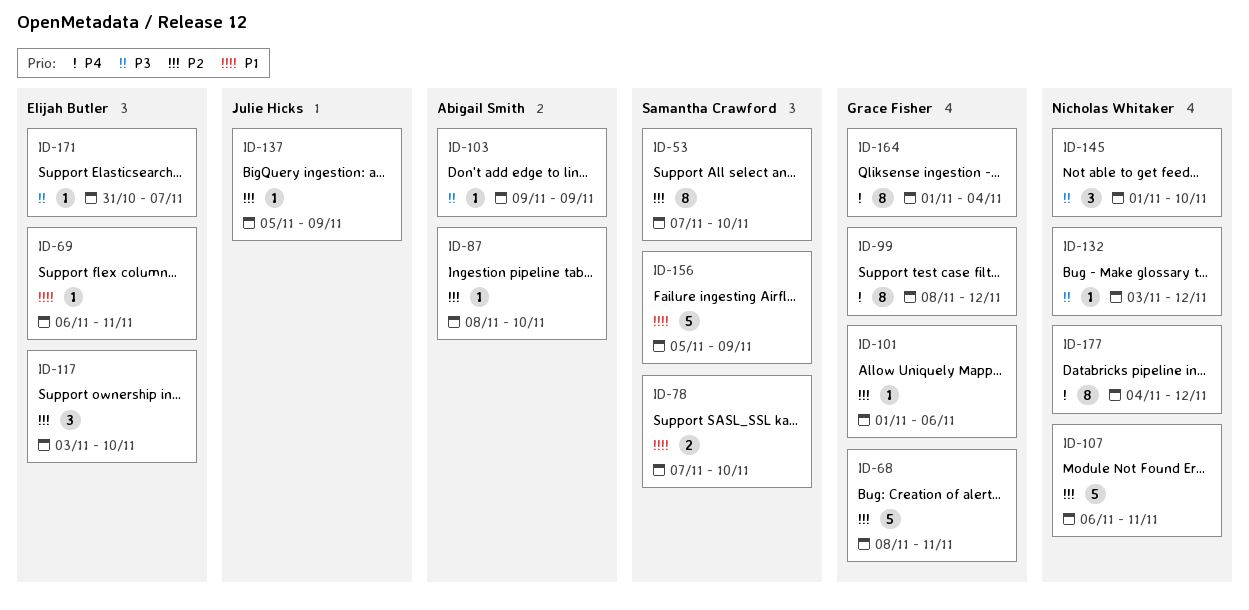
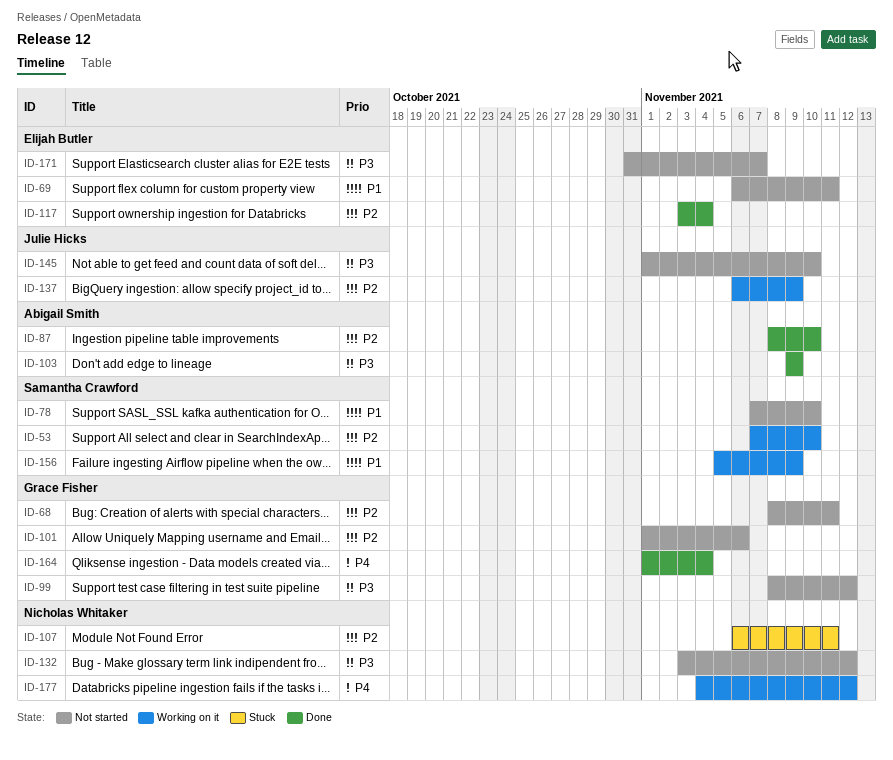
ID-99, priority: P4 -> P3
ID-117, due: Nov 10 -> Nov 4
ID-137, start: Nov 5 -> Nov 6
ID-145, owner: Nicholas Whitaker -> Julie Hicks

